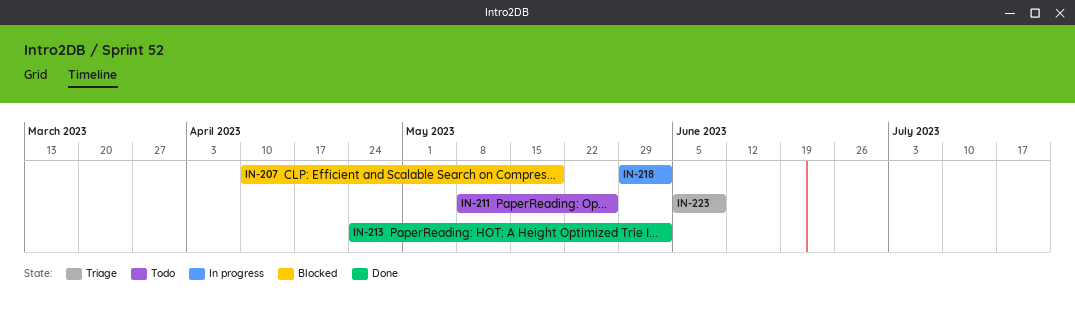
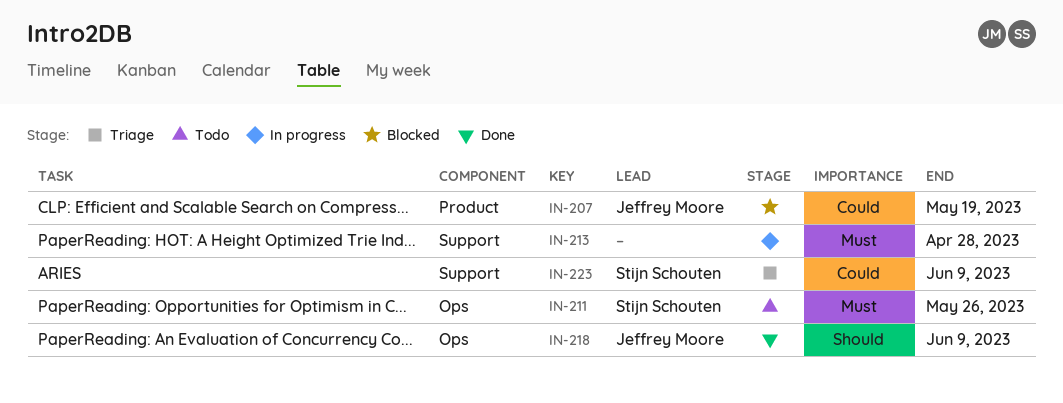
IN-213, status: Done -> In progress
IN-213, due: Jun 2 -> Apr 28
IN-218, status: In progress -> Done
IN-218, due: Jun 2 -> Jun 9

